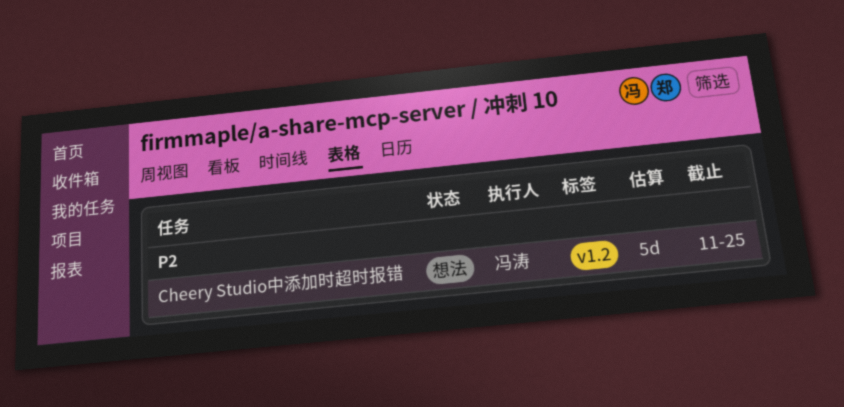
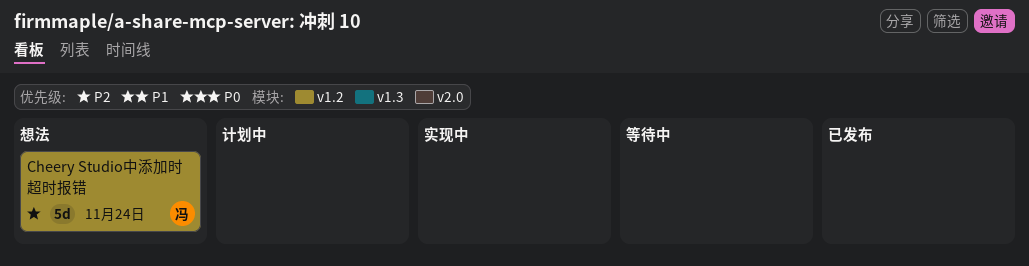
Cheery Studio中添加时超时报错, due: Nov 25 -> Nov 24

